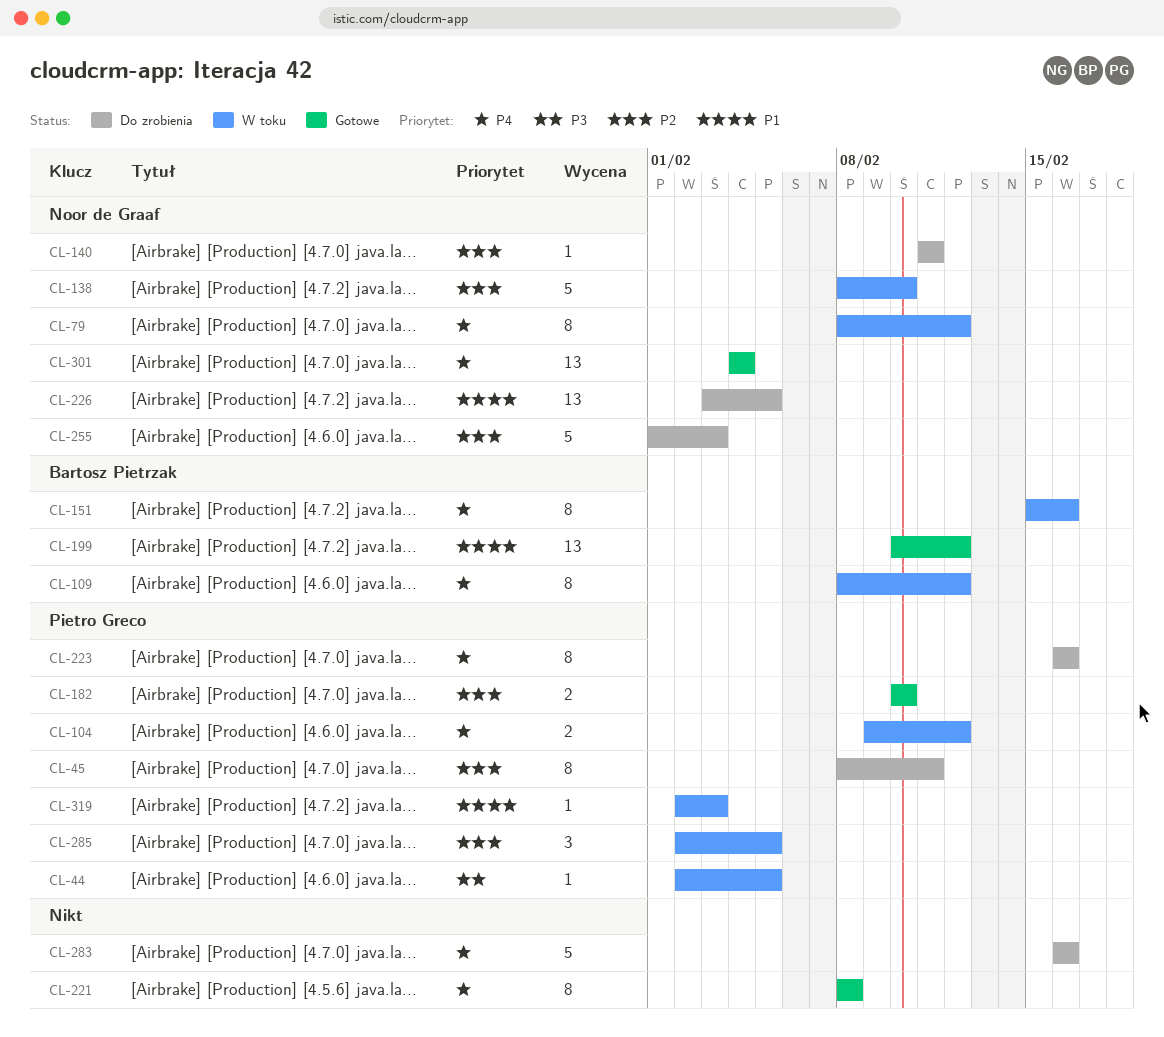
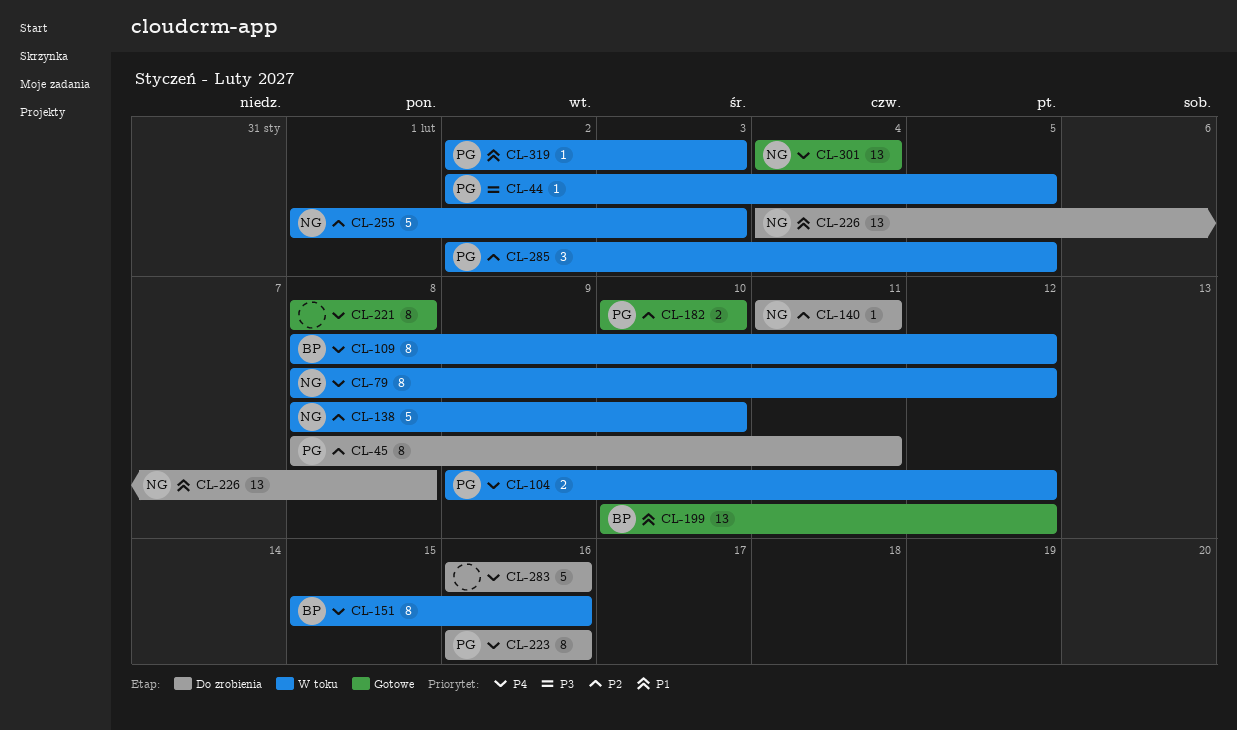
CL-226, start: Feb 3 -> Feb 4
CL-226, due: Feb 5 -> Feb 8
CL-255, status: Do zrobienia -> W toku

